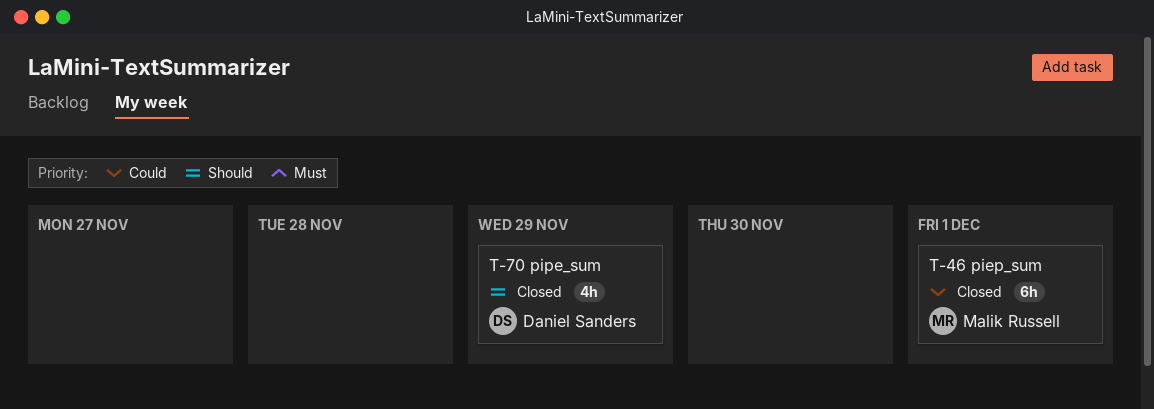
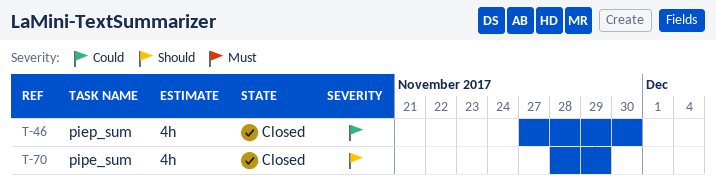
T-46, estimate: 6h -> 4h
T-46, due: Dec 1 -> Nov 30

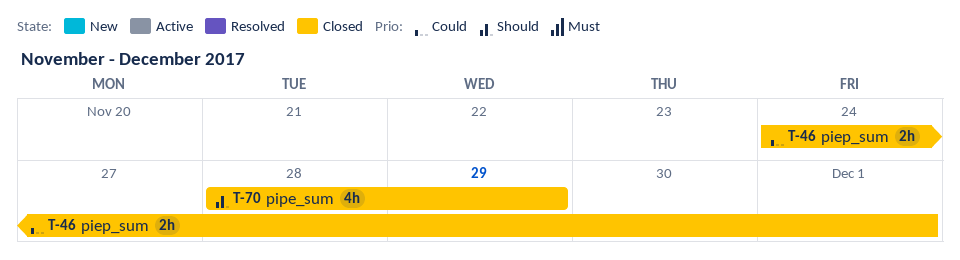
T-46, estimate: 4h -> 2h
T-46, start: Nov 27 -> Nov 24
T-46, due: Nov 30 -> Dec 1

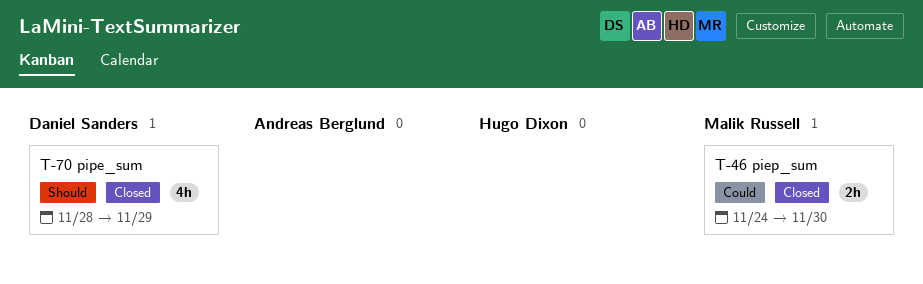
T-46, due: Dec 1 -> Nov 30

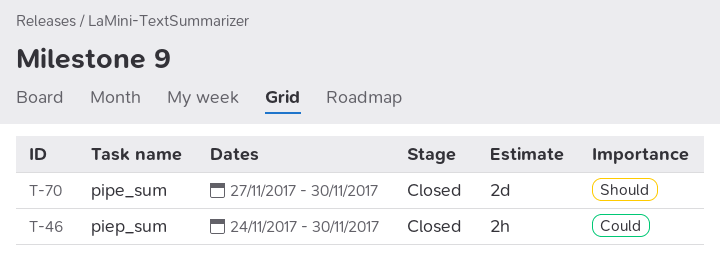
T-70, estimate: 4h -> 2d
T-70, start: Nov 28 -> Nov 27
T-70, due: Nov 29 -> Nov 30

